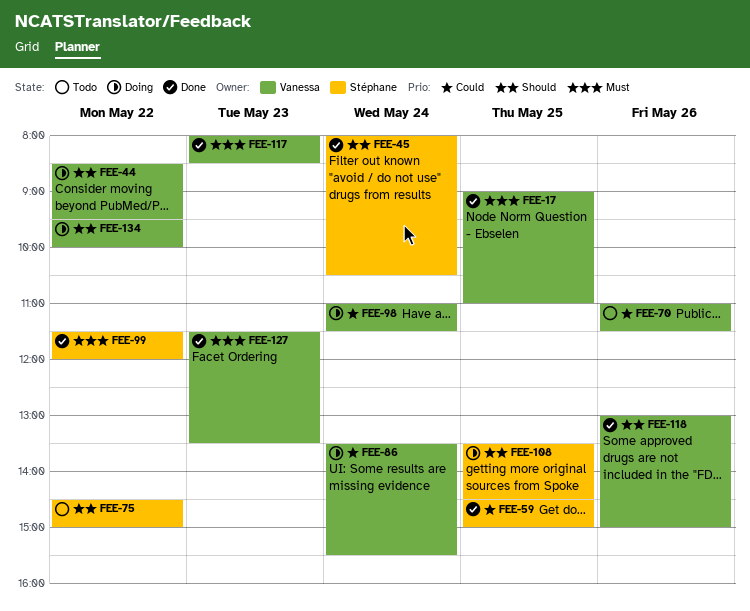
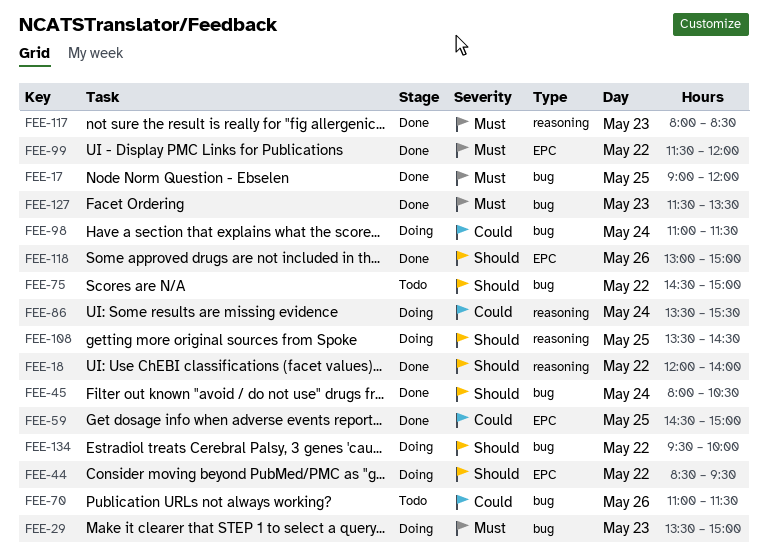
FEE-17, ends: 11:00 -> 12:00
FEE-18: none -> present
FEE-29: none -> present

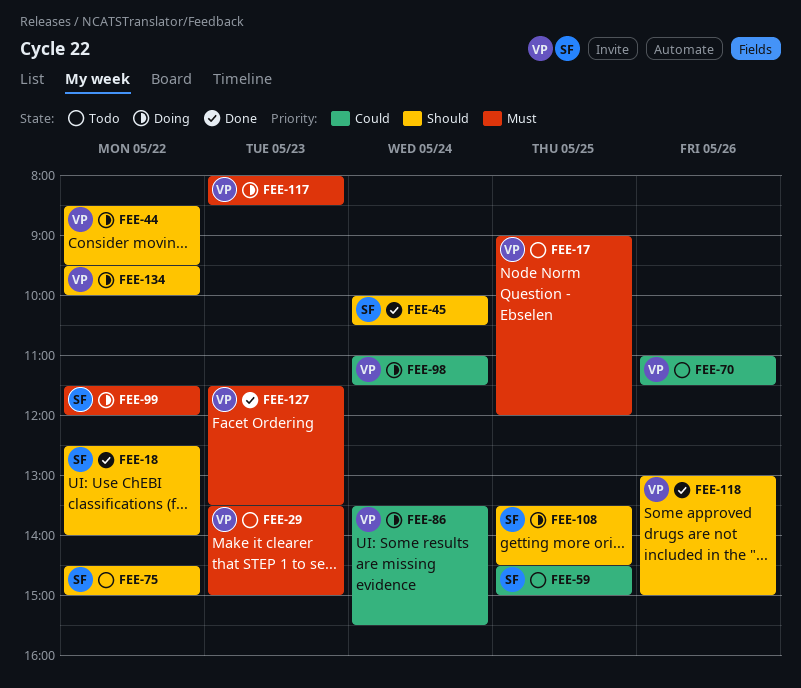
FEE-17, status: Done -> Todo
FEE-18, begins: 12:00 -> 12:30
FEE-29, status: Doing -> Todo
FEE-45, begins: 08:00 -> 10:00
FEE-59, status: Done -> Todo
FEE-99, status: Done -> Doing
FEE-117, status: Done -> Doing

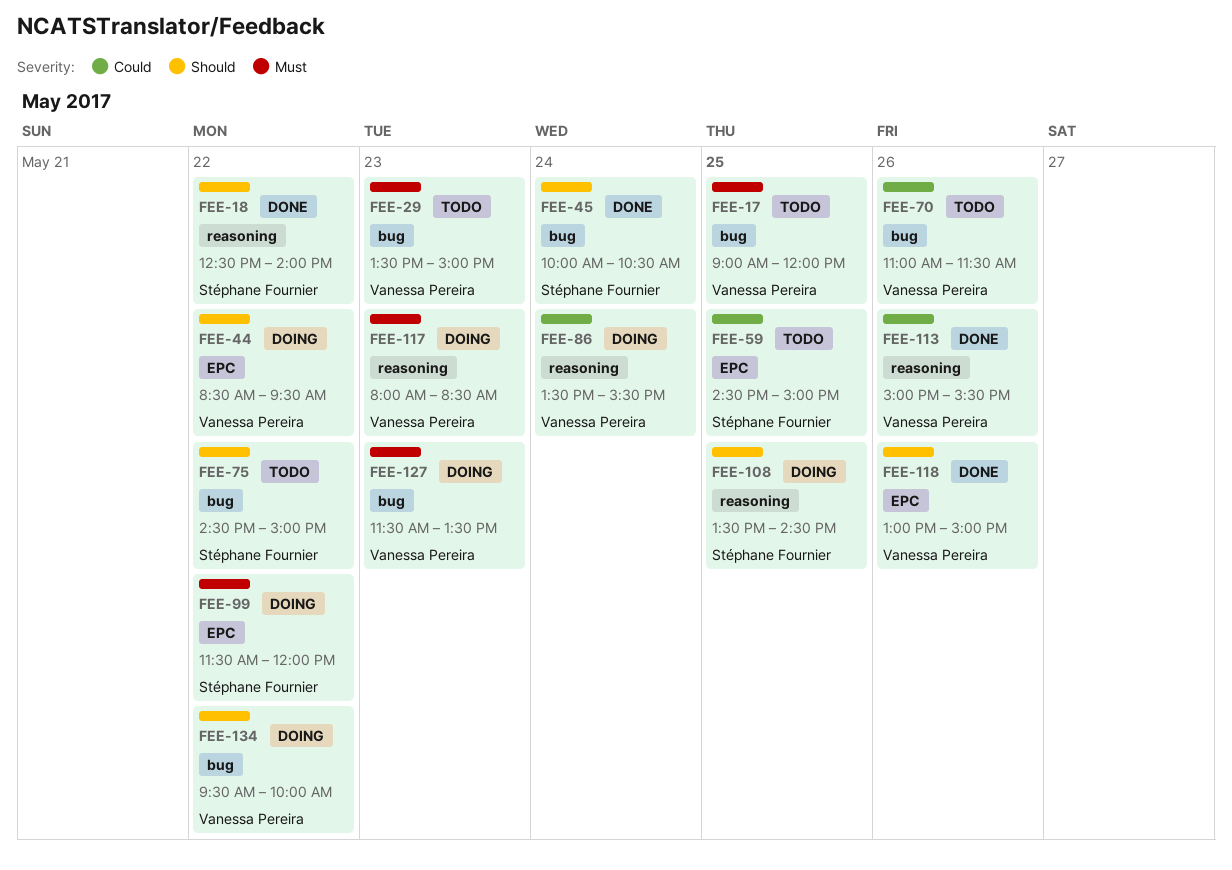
FEE-98: present -> none
FEE-113: none -> present
FEE-127, status: Done -> Doing

